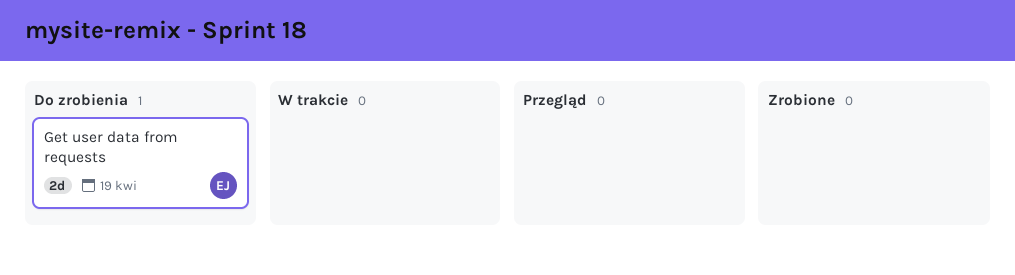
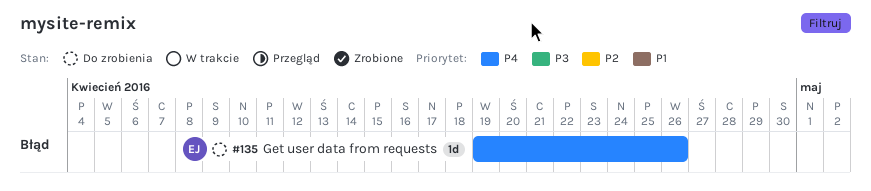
Get user data from requests, estimate: 2d -> 1d
Get user data from requests, due: Apr 19 -> Apr 26

